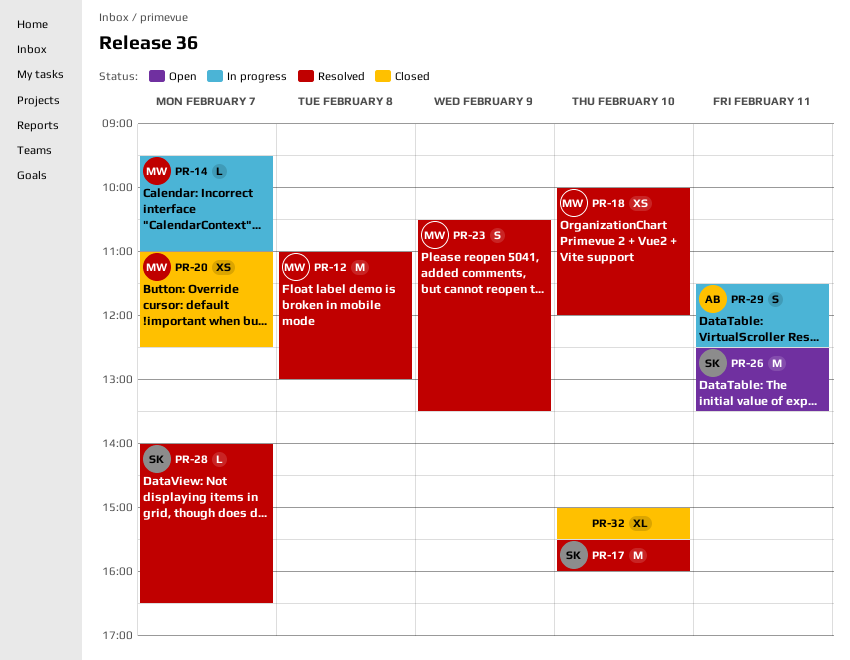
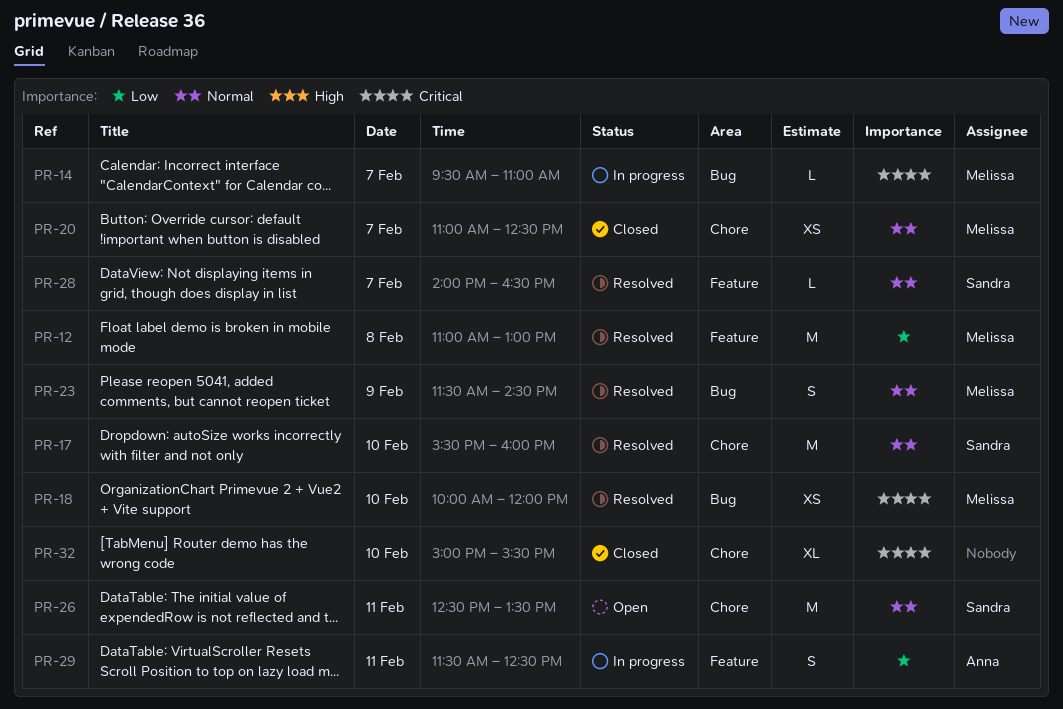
PR-23, begins: 10:30 -> 11:30
PR-23, ends: 13:30 -> 14:30

